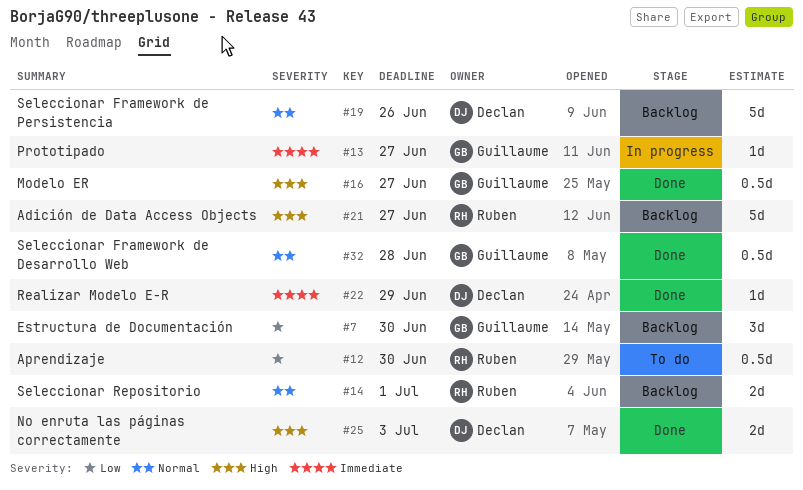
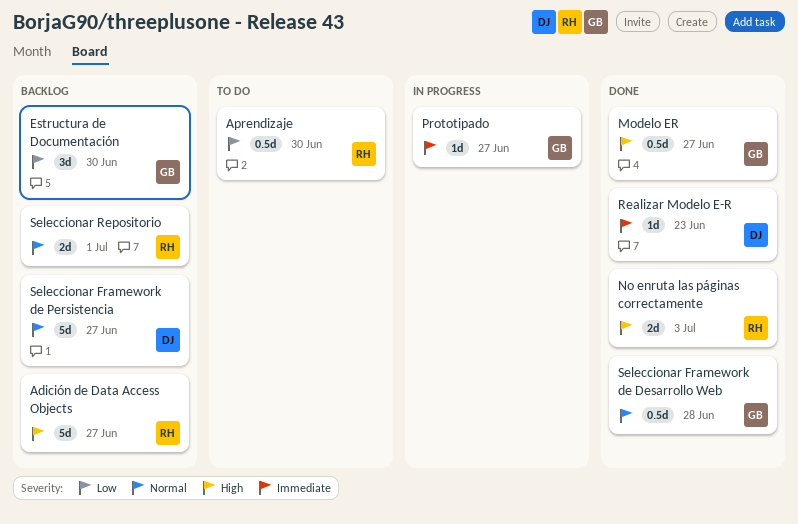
No enruta las páginas correctamente, owner: Declan -> Ruben
Realizar Modelo E-R, due: Jun 29 -> Jun 23
Seleccionar Framework de Persistencia, due: Jun 26 -> Jun 27

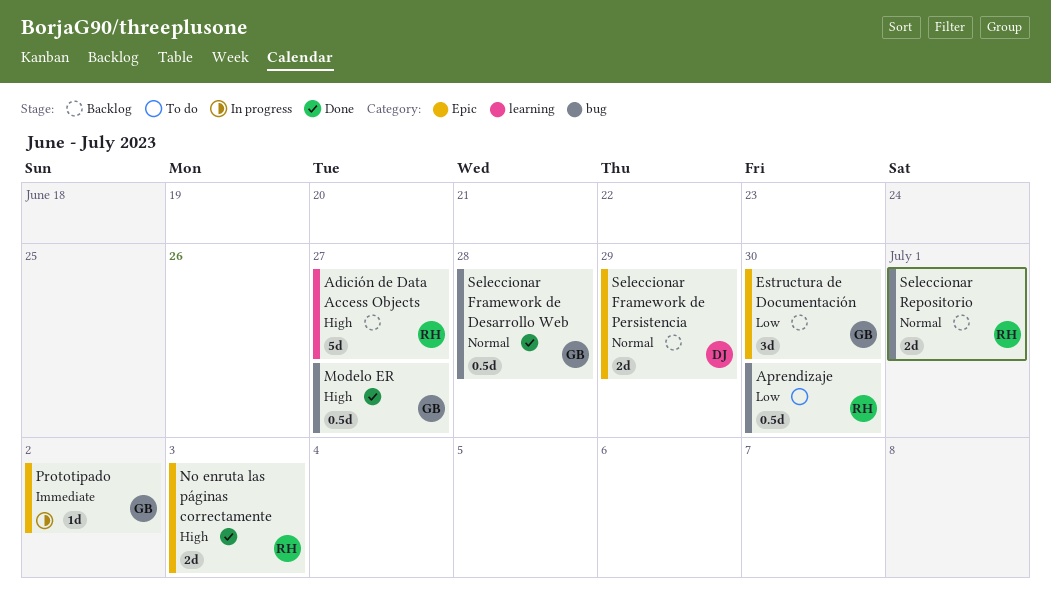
Prototipado, due: Jun 27 -> Jul 2
Realizar Modelo E-R: present -> none
Seleccionar Framework de Persistencia, estimate: 5d -> 2d
Seleccionar Framework de Persistencia, due: Jun 27 -> Jun 29

